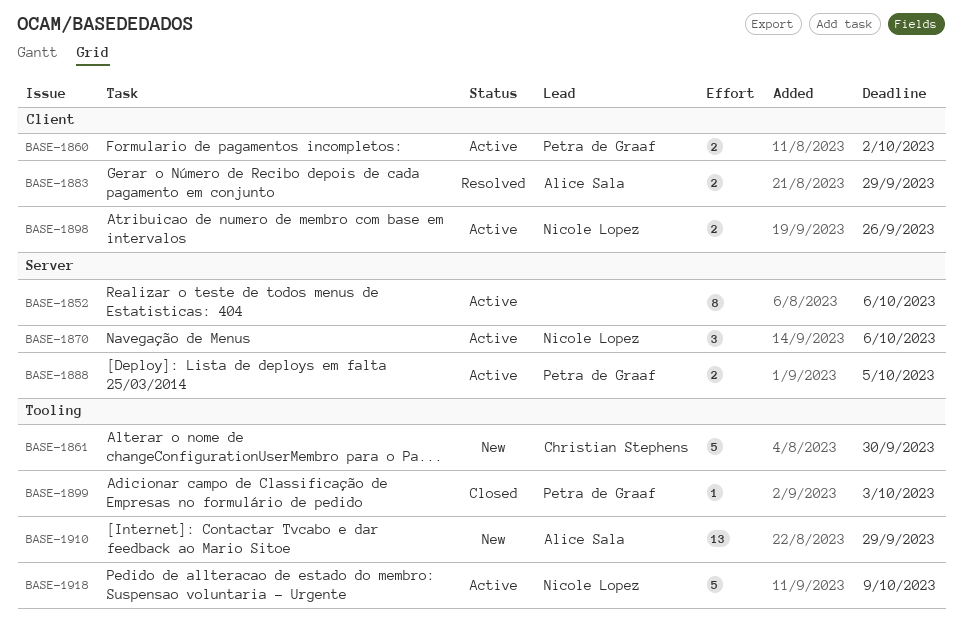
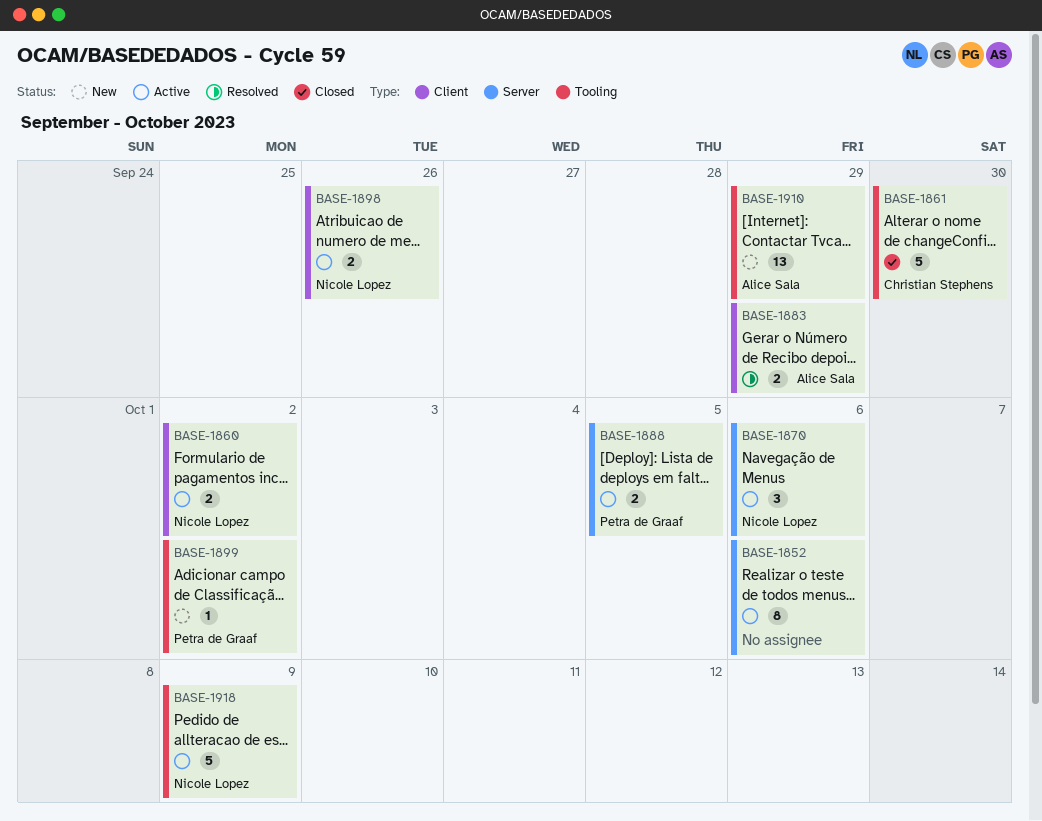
BASE-1860, owner: Petra de Graaf -> Nicole Lopez
BASE-1861, status: New -> Closed
BASE-1899, status: Closed -> New
BASE-1899, due: Oct 3 -> Oct 2

